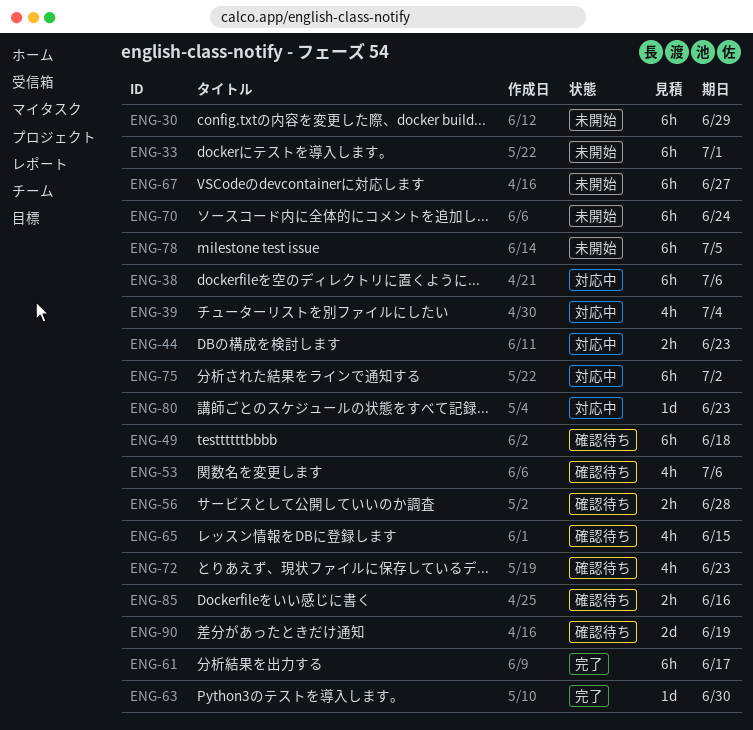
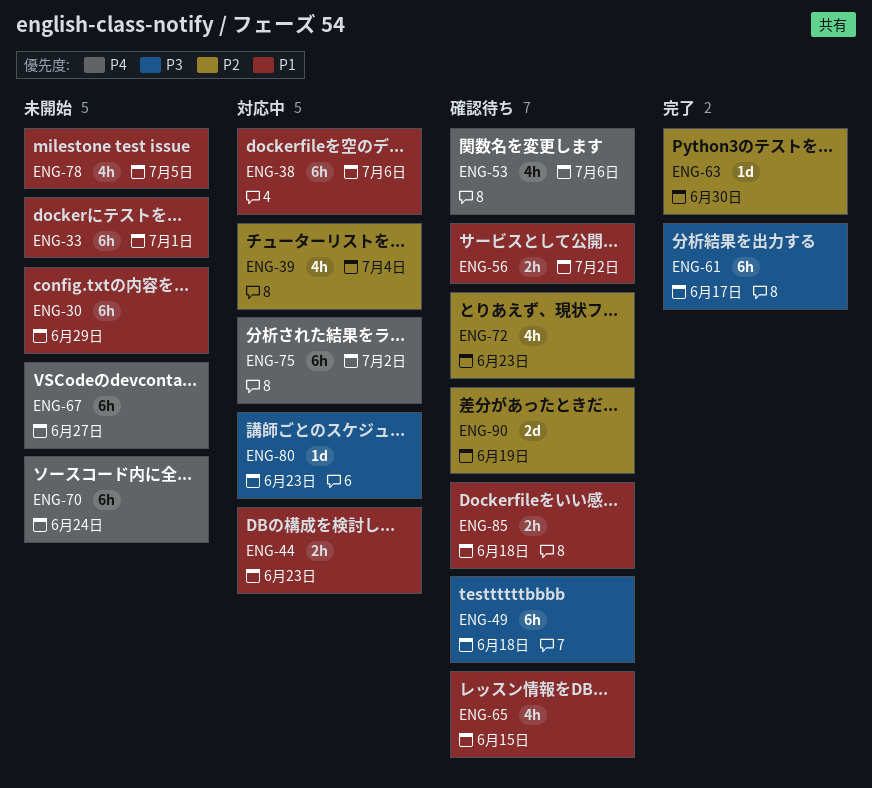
ENG-56, due: Jun 28 -> Jul 2
ENG-78, estimate: 6h -> 4h
ENG-85, due: Jun 16 -> Jun 18

